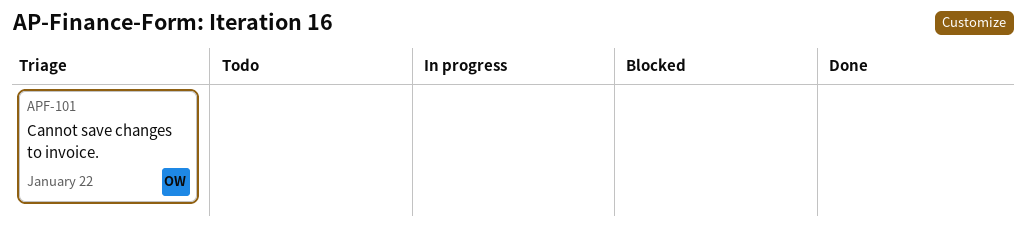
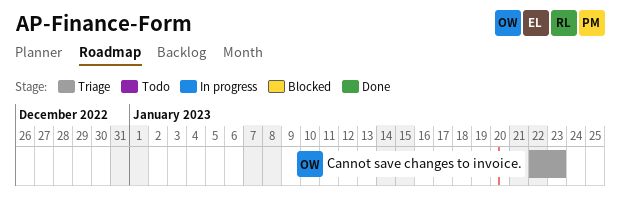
Cannot save changes to invoice., due: Jan 22 -> Jan 23

